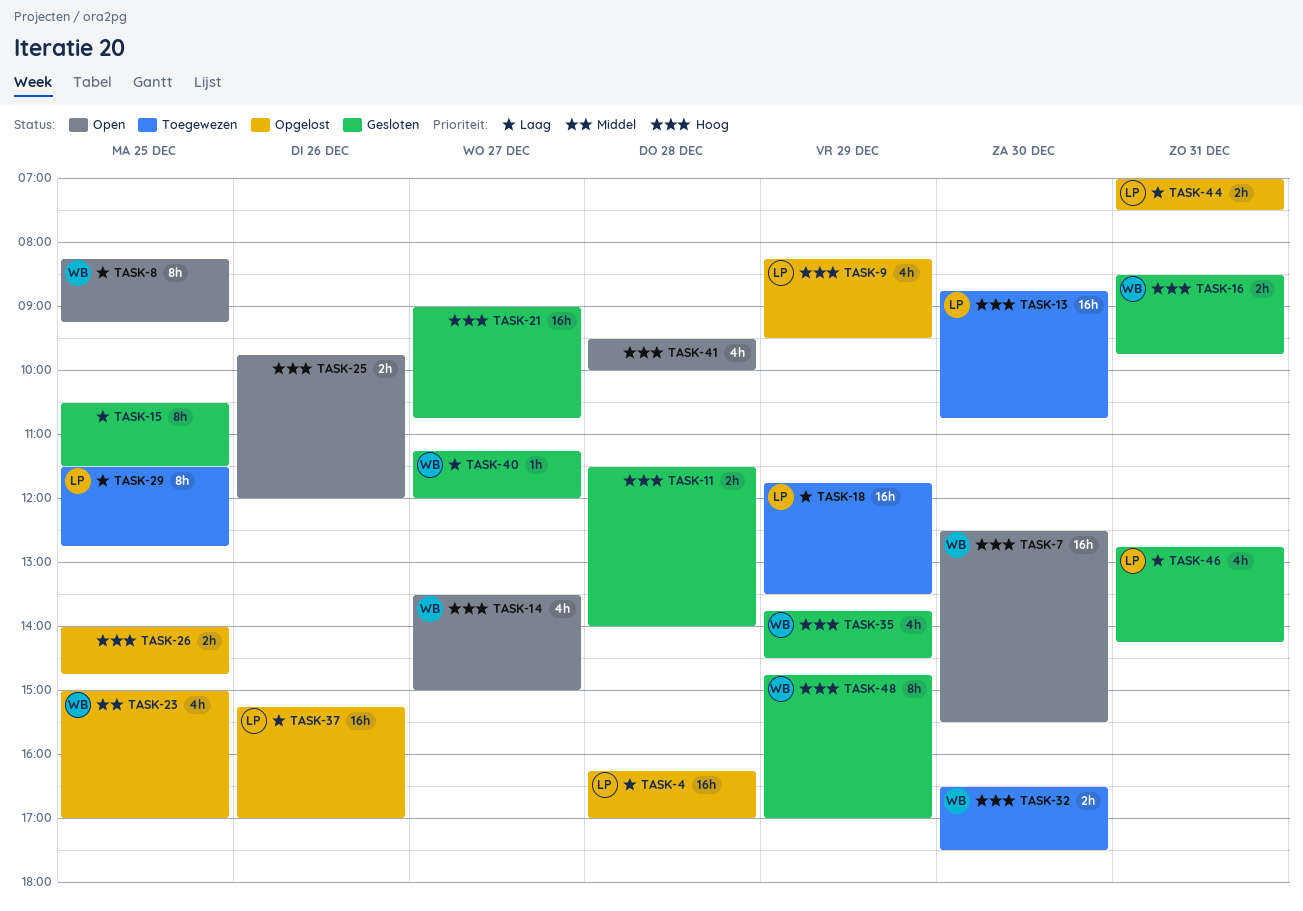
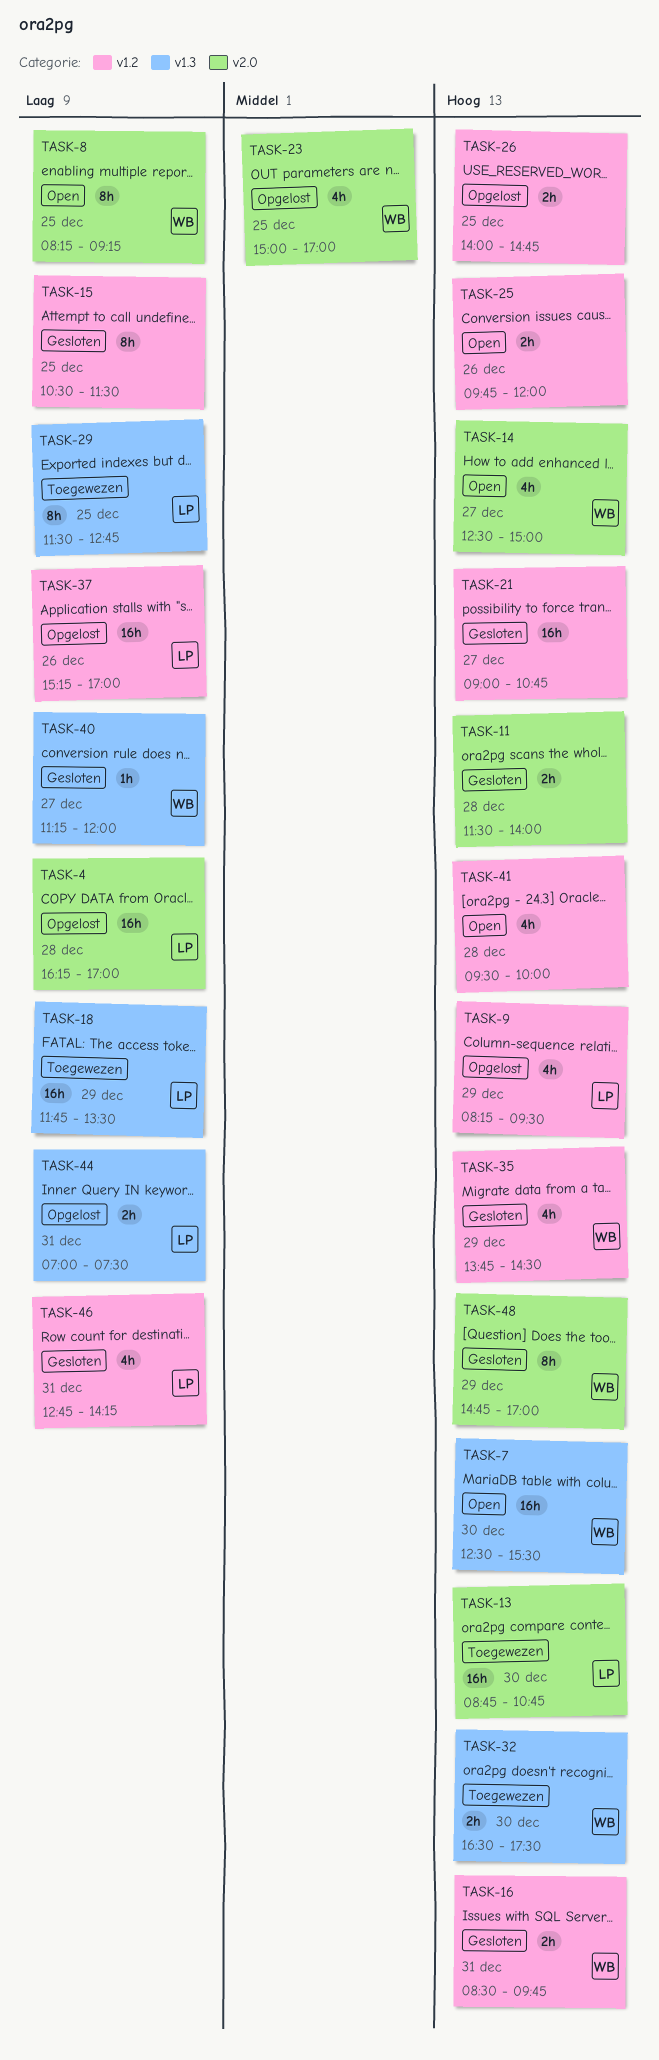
TASK-14, begins: 13:30 -> 12:30

